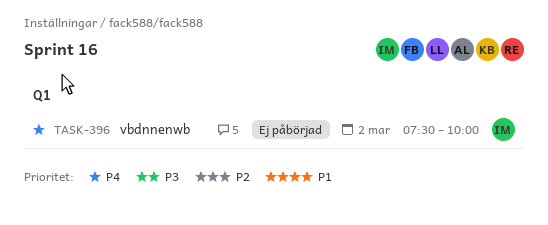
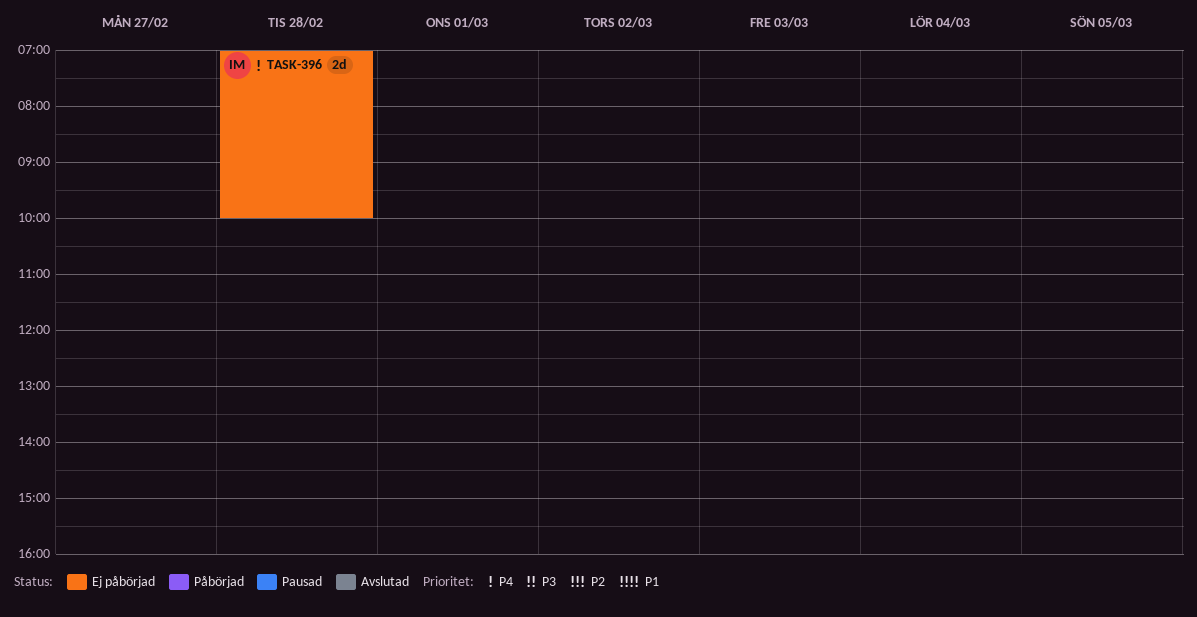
TASK-396, day: Mar 2 -> Feb 28
TASK-396, begins: 07:30 -> 07:00

